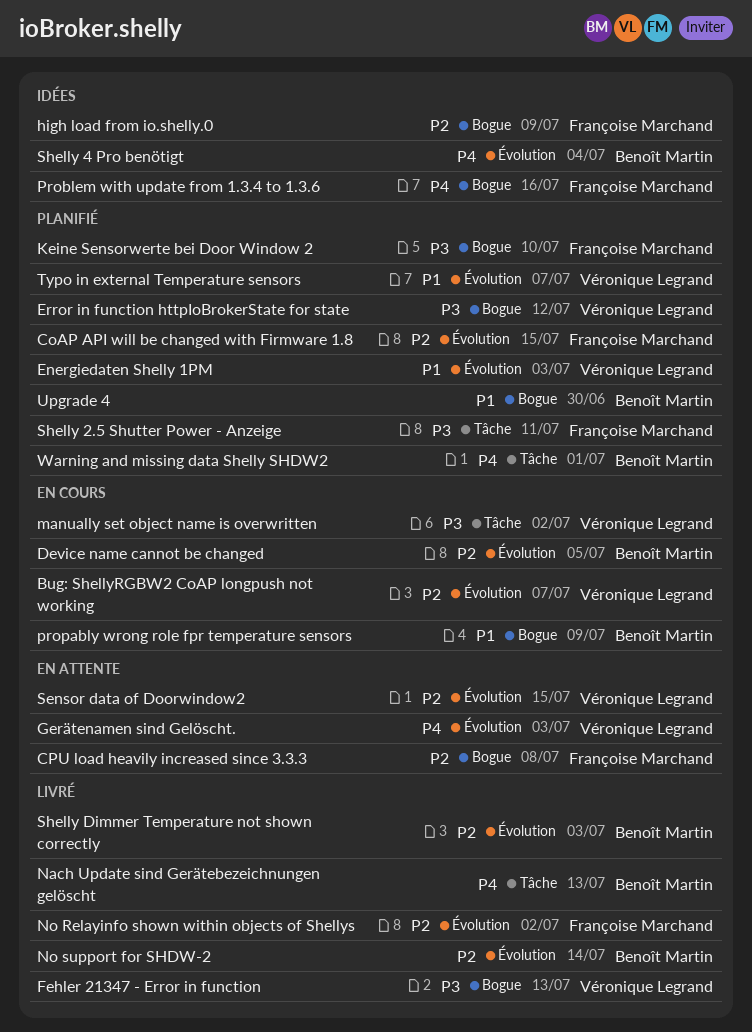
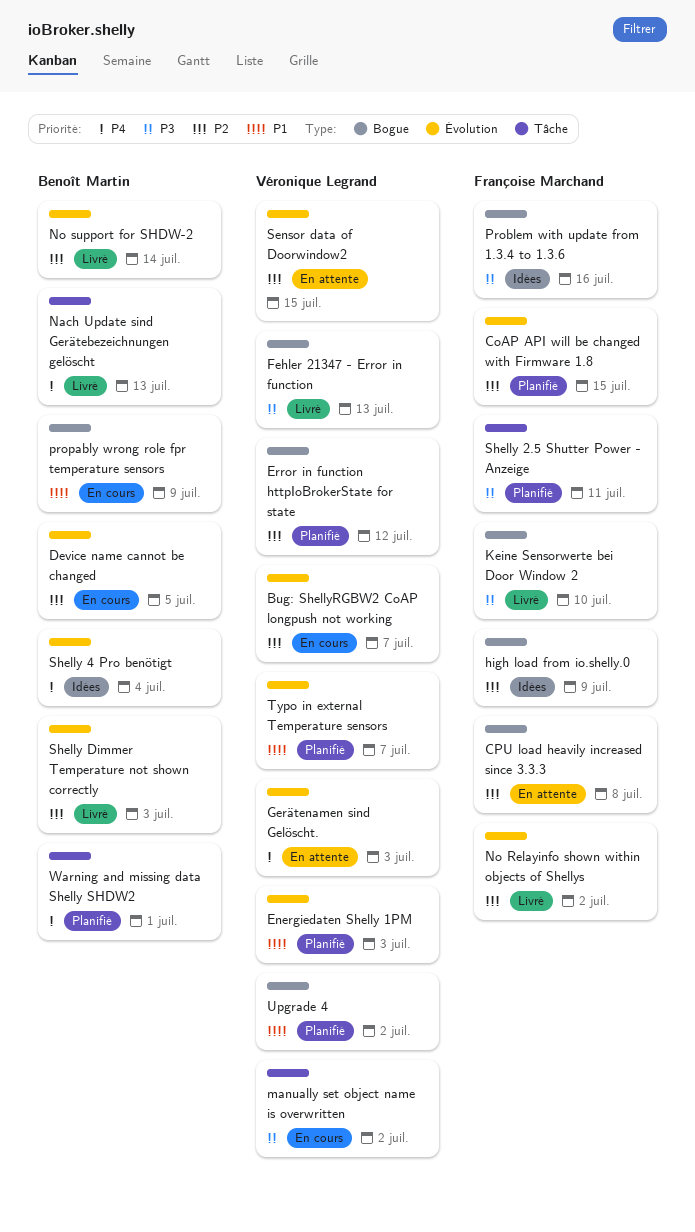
Error in function httpIoBrokerState for state, priority: P3 -> P2
Keine Sensorwerte bei Door Window 2, status: Planifié -> Livré
Problem with update from 1.3.4 to 1.3.6, priority: P4 -> P3
Upgrade 4, owner: Benoît Martin -> Véronique Legrand
Upgrade 4, due: Jun 30 -> Jul 2

